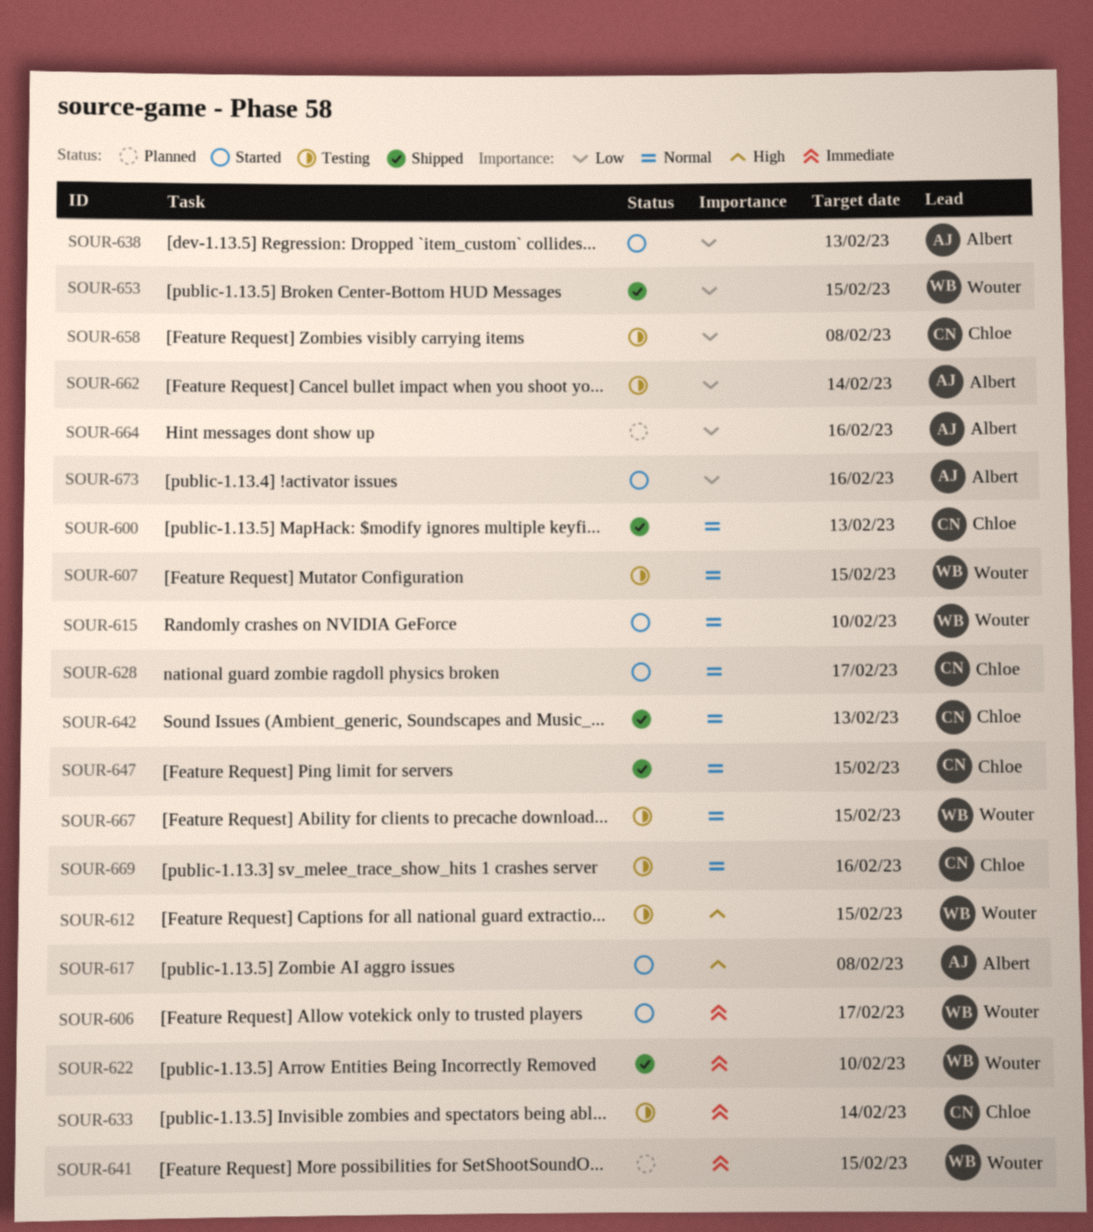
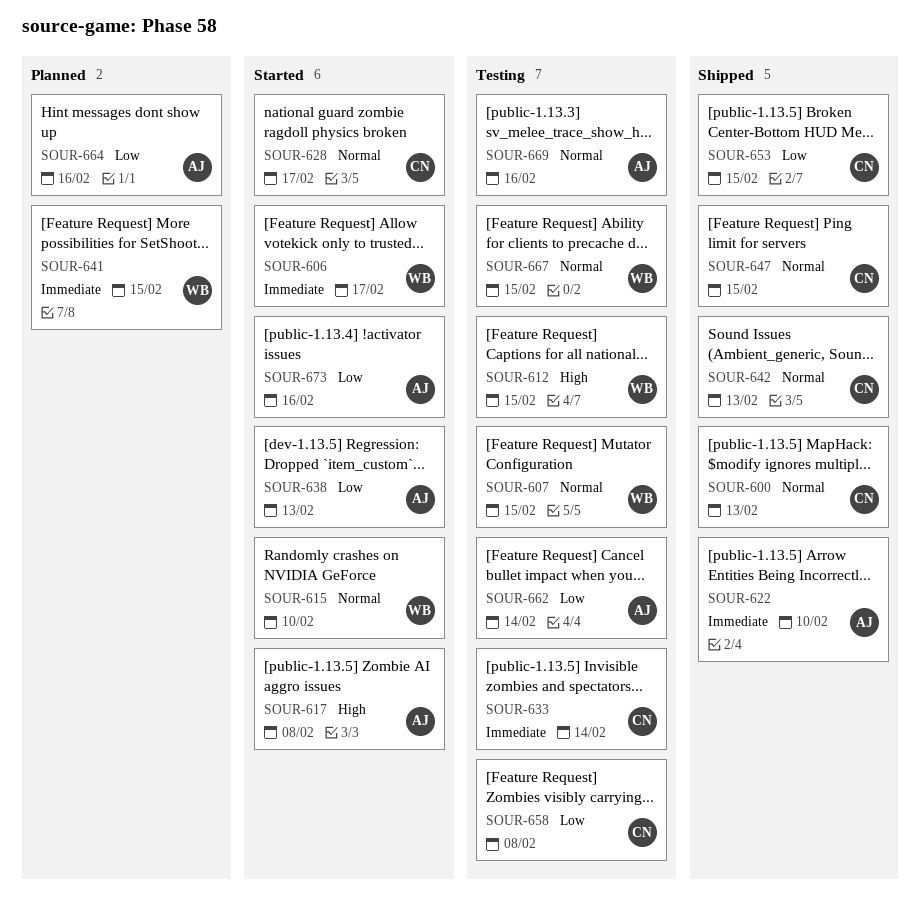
SOUR-622, owner: Wouter -> Albert
SOUR-653, owner: Wouter -> Chloe
SOUR-669, owner: Chloe -> Albert

